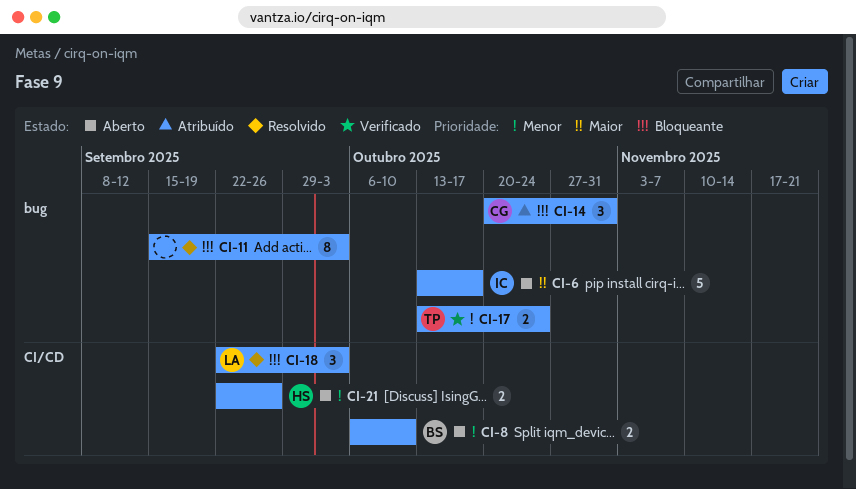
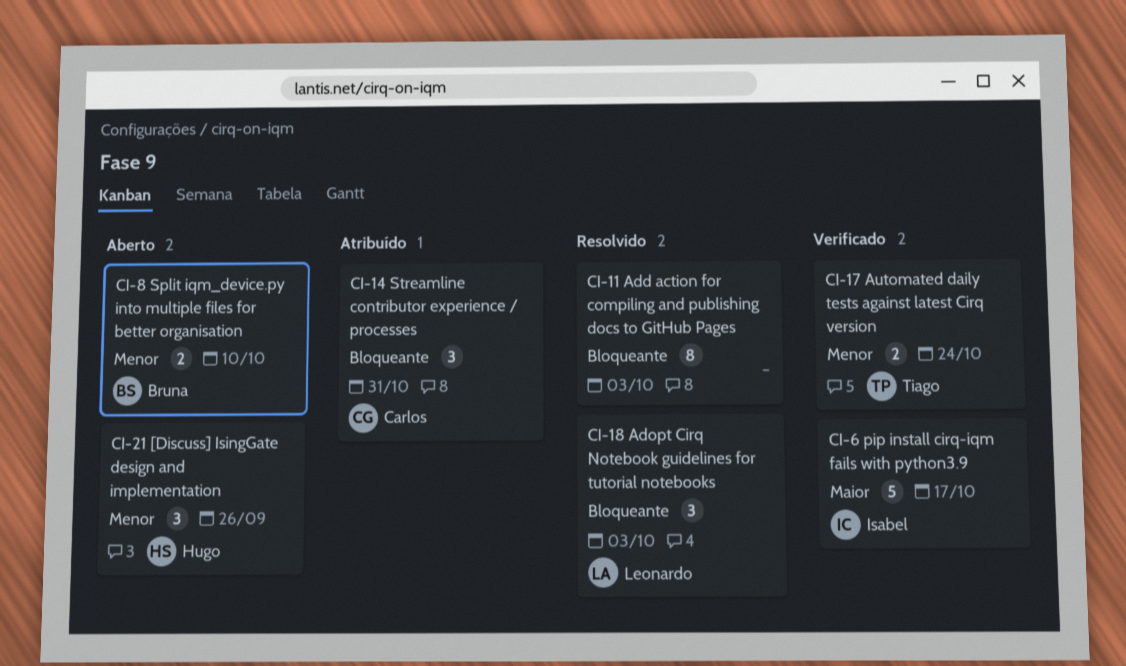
CI-6, status: Aberto -> Verificado
CI-21, estimate: 2 -> 3

